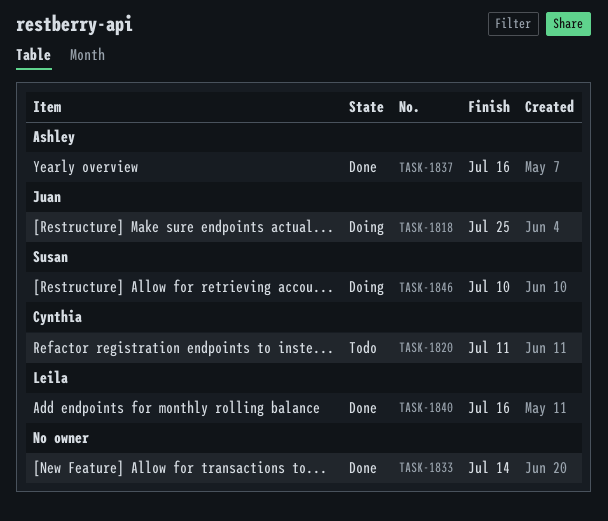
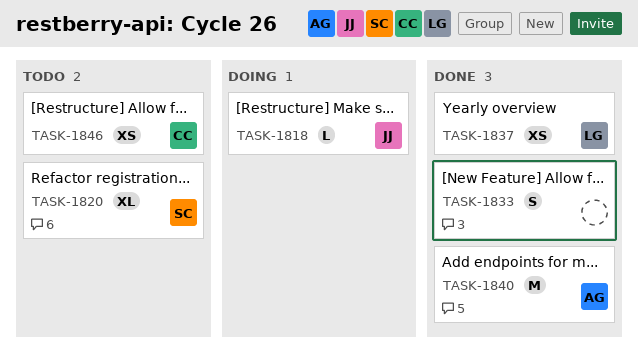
TASK-1820, owner: Cynthia -> Susan
TASK-1837, owner: Ashley -> Leila
TASK-1840, owner: Leila -> Ashley
TASK-1846, status: Doing -> Todo
TASK-1846, owner: Susan -> Cynthia

